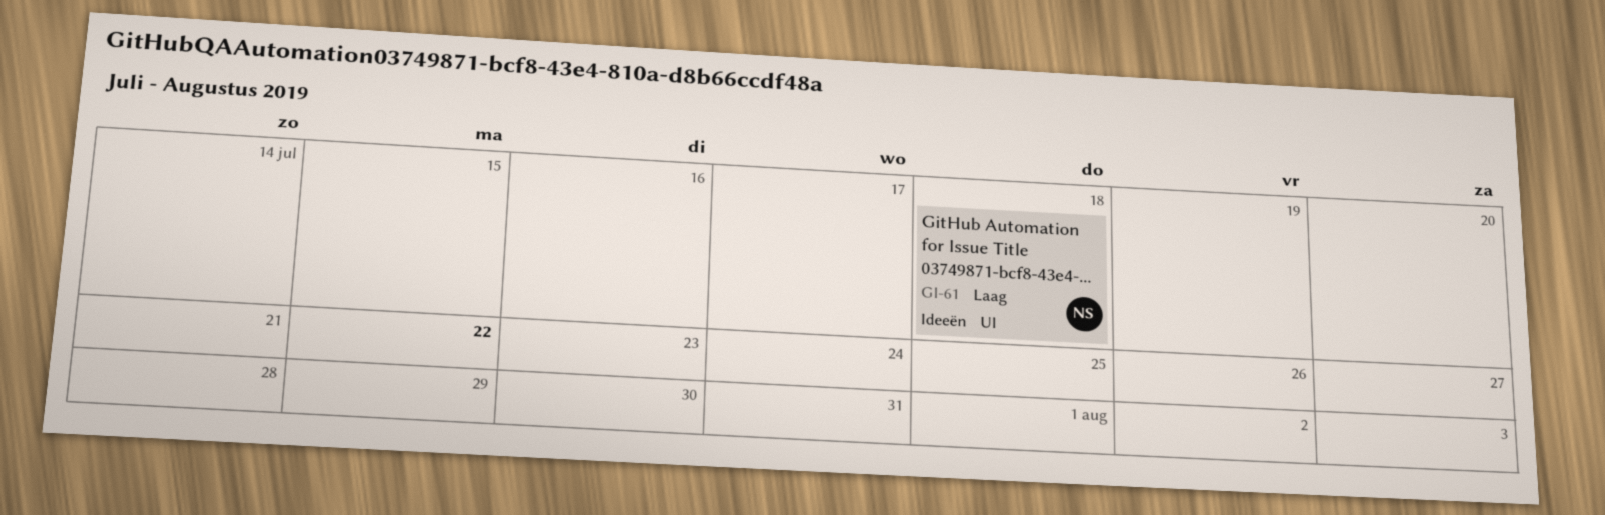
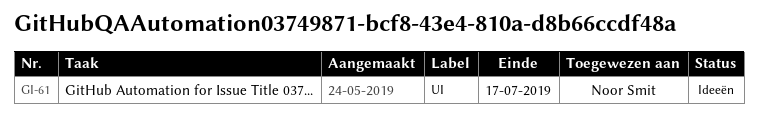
GI-61, due: Jul 18 -> Jul 17

